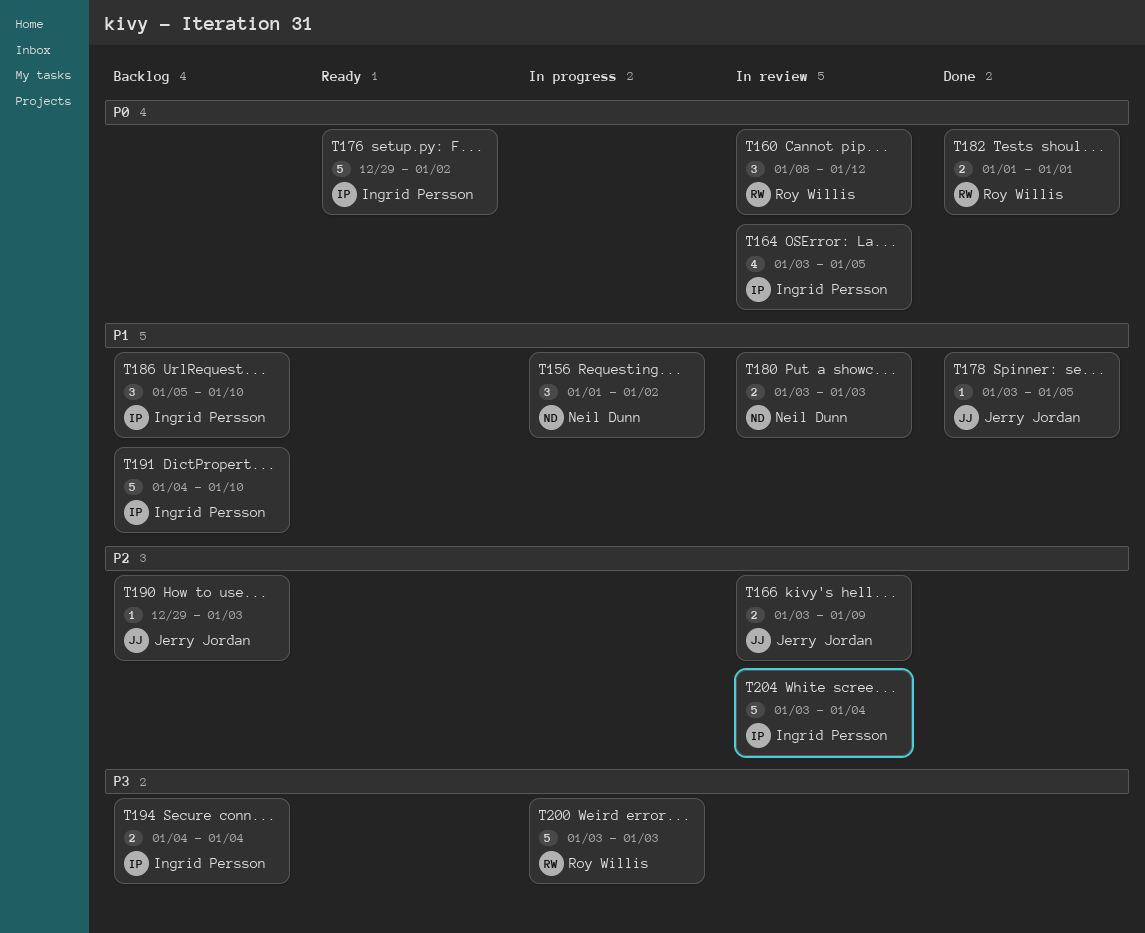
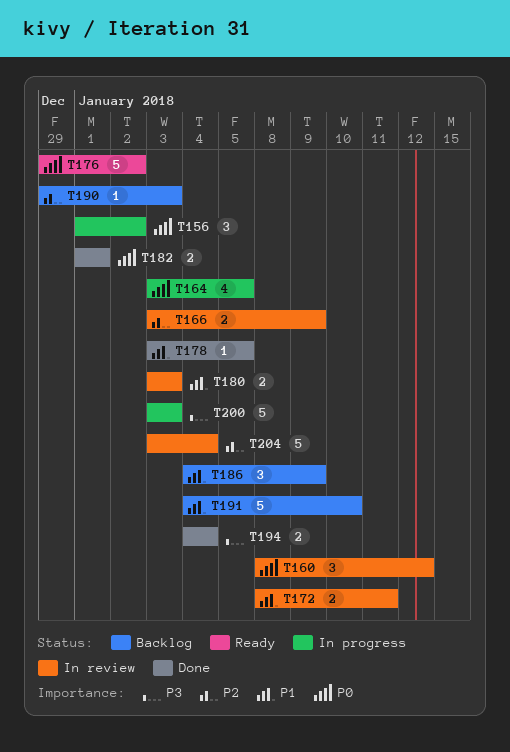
T156, priority: P1 -> P0
T164, status: In review -> In progress
T172: none -> present
T186, start: Jan 5 -> Jan 4
T186, due: Jan 10 -> Jan 9
T194, status: Backlog -> Done

